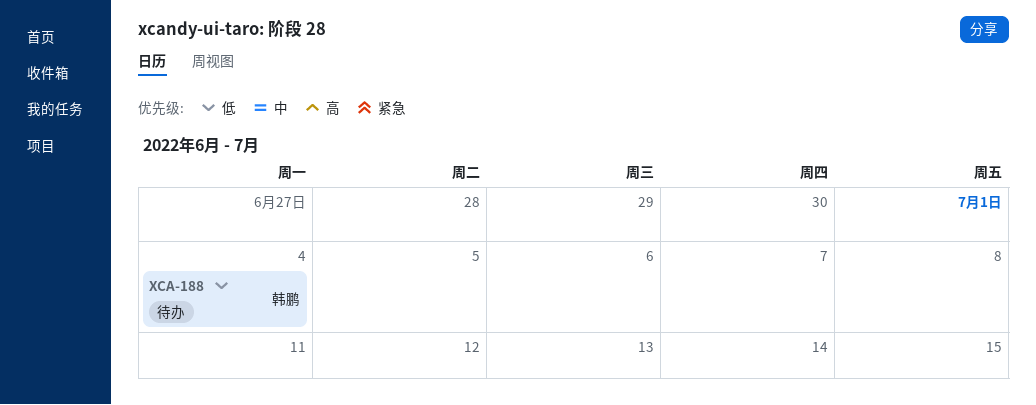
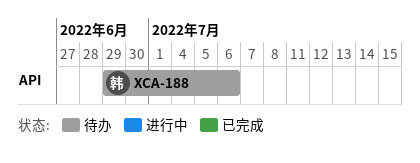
XCA-188, due: Jul 4 -> Jul 6

